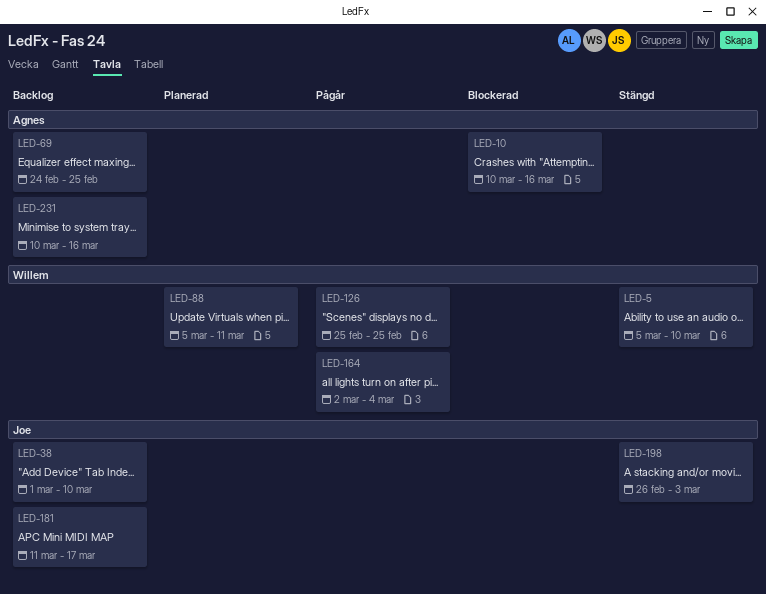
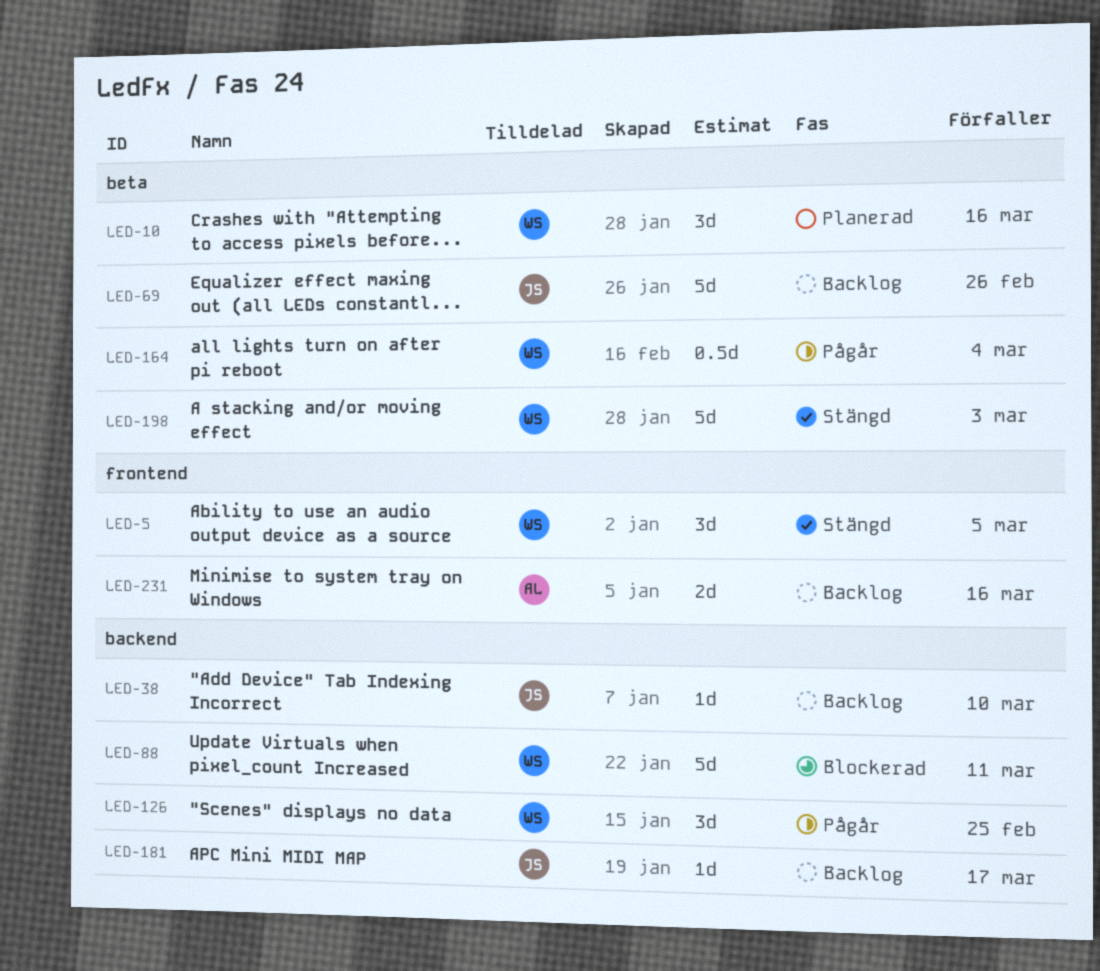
LED-5, due: Mar 10 -> Mar 5
LED-10, status: Blockerad -> Planerad
LED-10, owner: Agnes -> Willem
LED-69, owner: Agnes -> Joe
LED-69, due: Feb 25 -> Feb 26
LED-88, status: Planerad -> Blockerad
LED-198, owner: Joe -> Willem

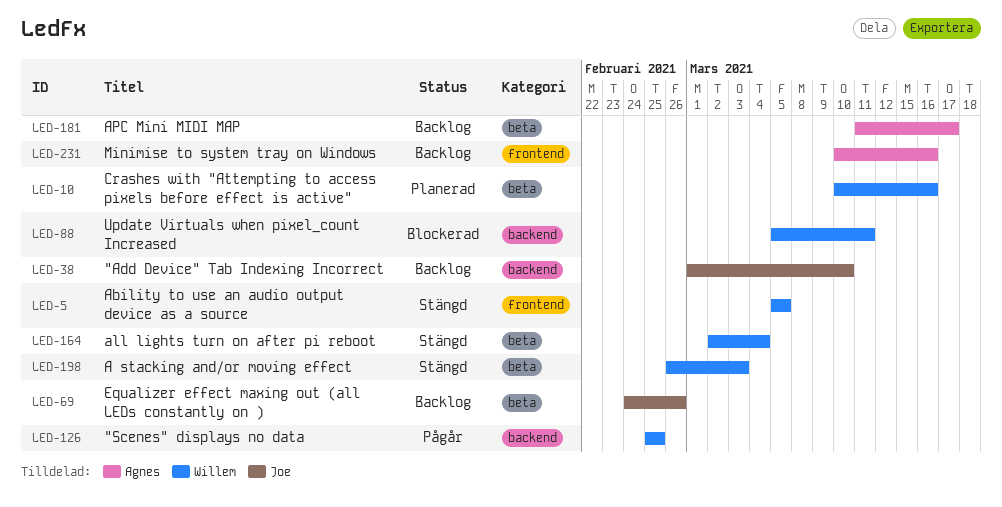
LED-164, status: Pågår -> Stängd
LED-181, owner: Joe -> Agnes
LED-181, label: backend -> beta

